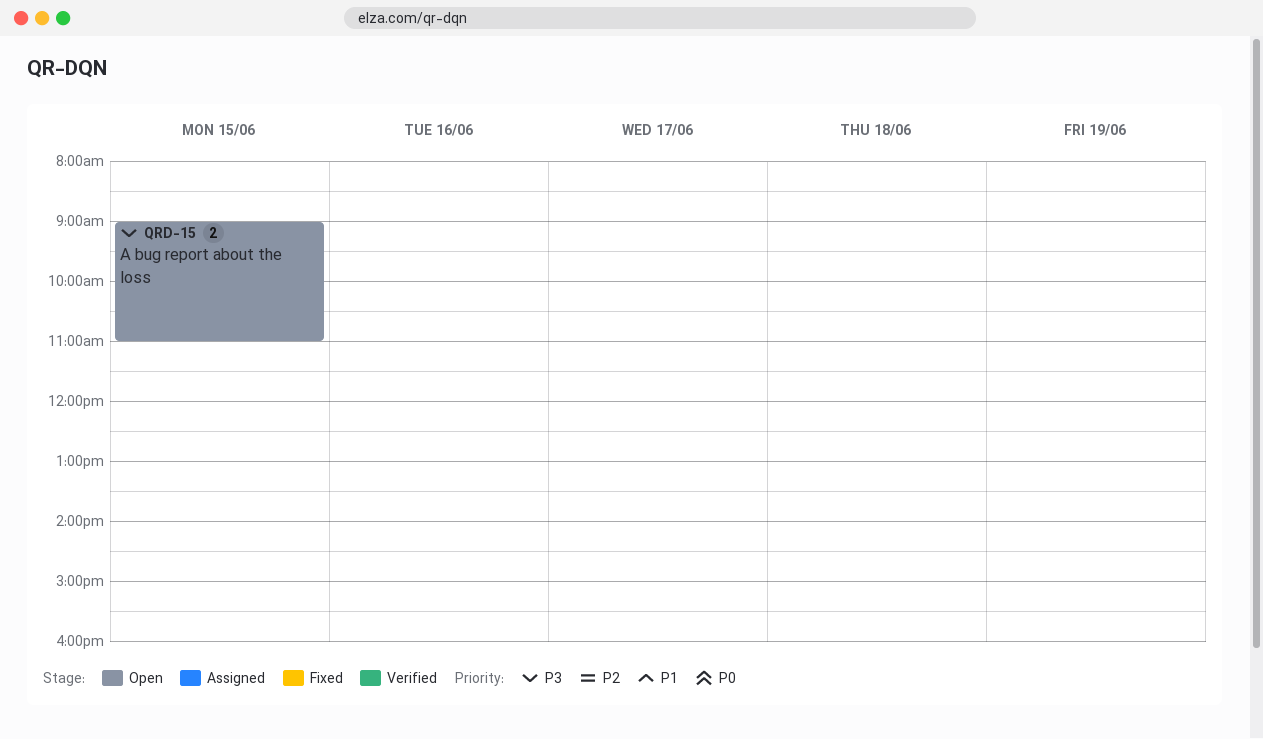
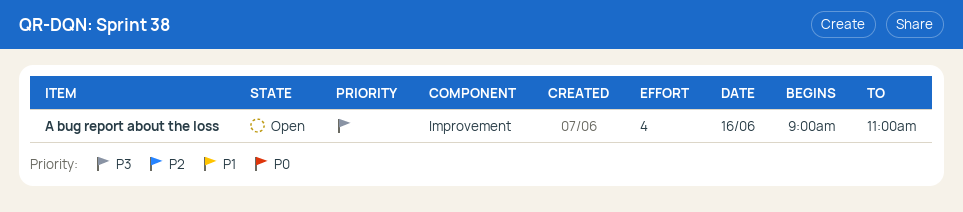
A bug report about the loss, estimate: 2 -> 4
A bug report about the loss, day: Jun 15 -> Jun 16

